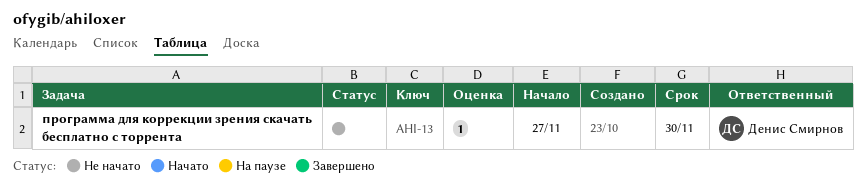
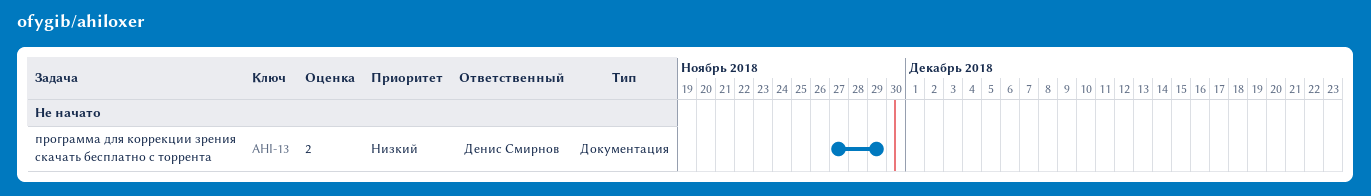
AHI-13, estimate: 1 -> 2
AHI-13, due: Nov 30 -> Nov 29

